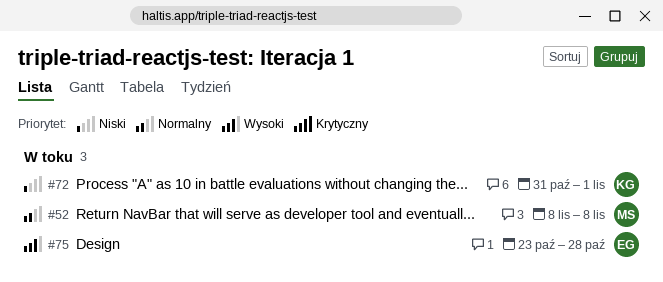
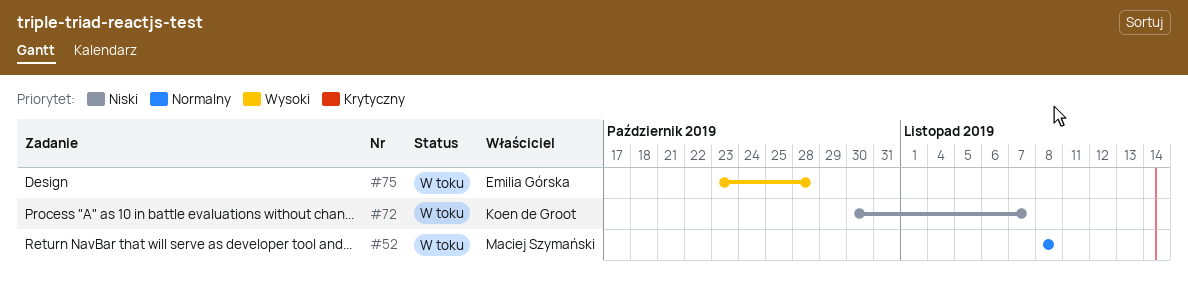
#72, start: Oct 31 -> Oct 30
#72, due: Nov 1 -> Nov 7

